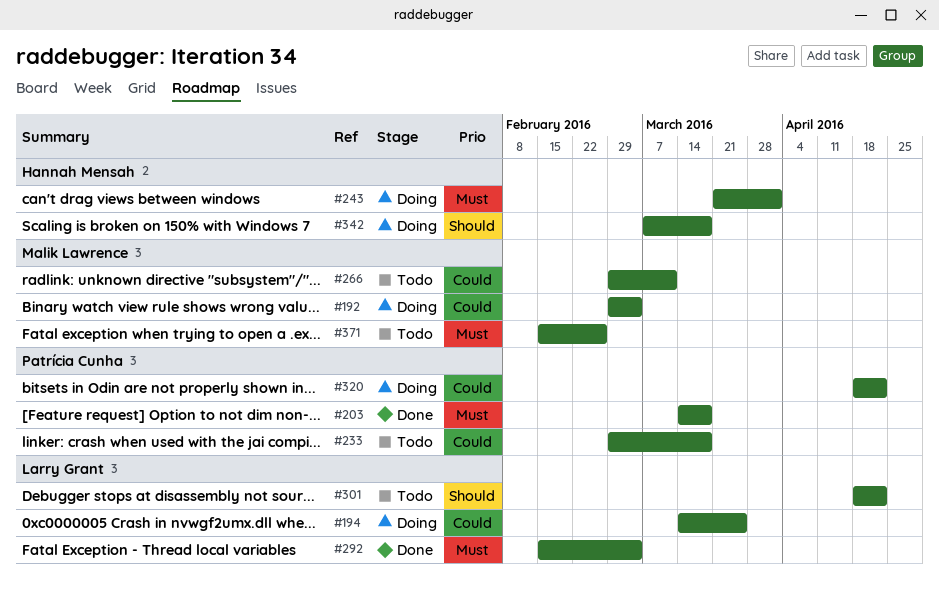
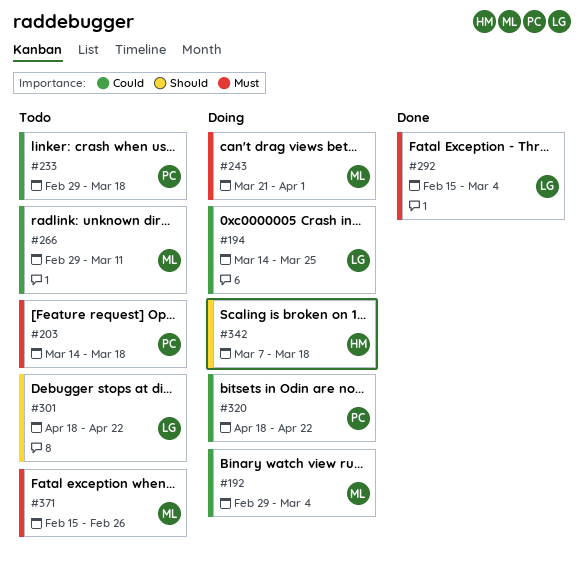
#203, status: Done -> Todo
#243, owner: Hannah Mensah -> Malik Lawrence

